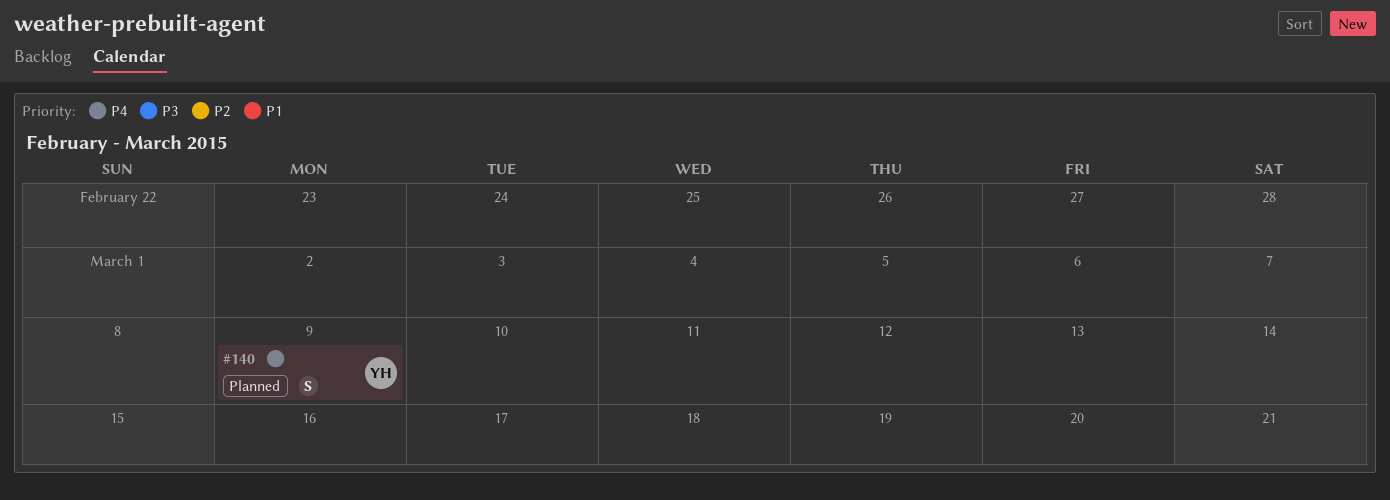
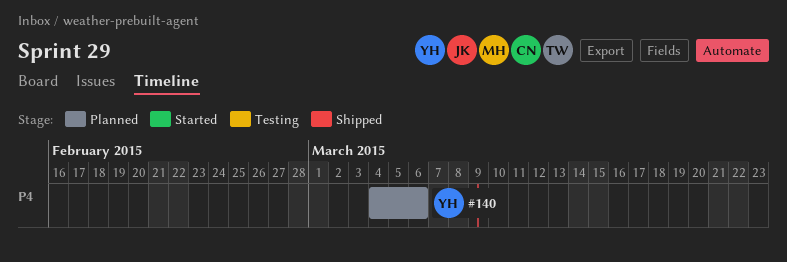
#140, due: Mar 9 -> Mar 6

